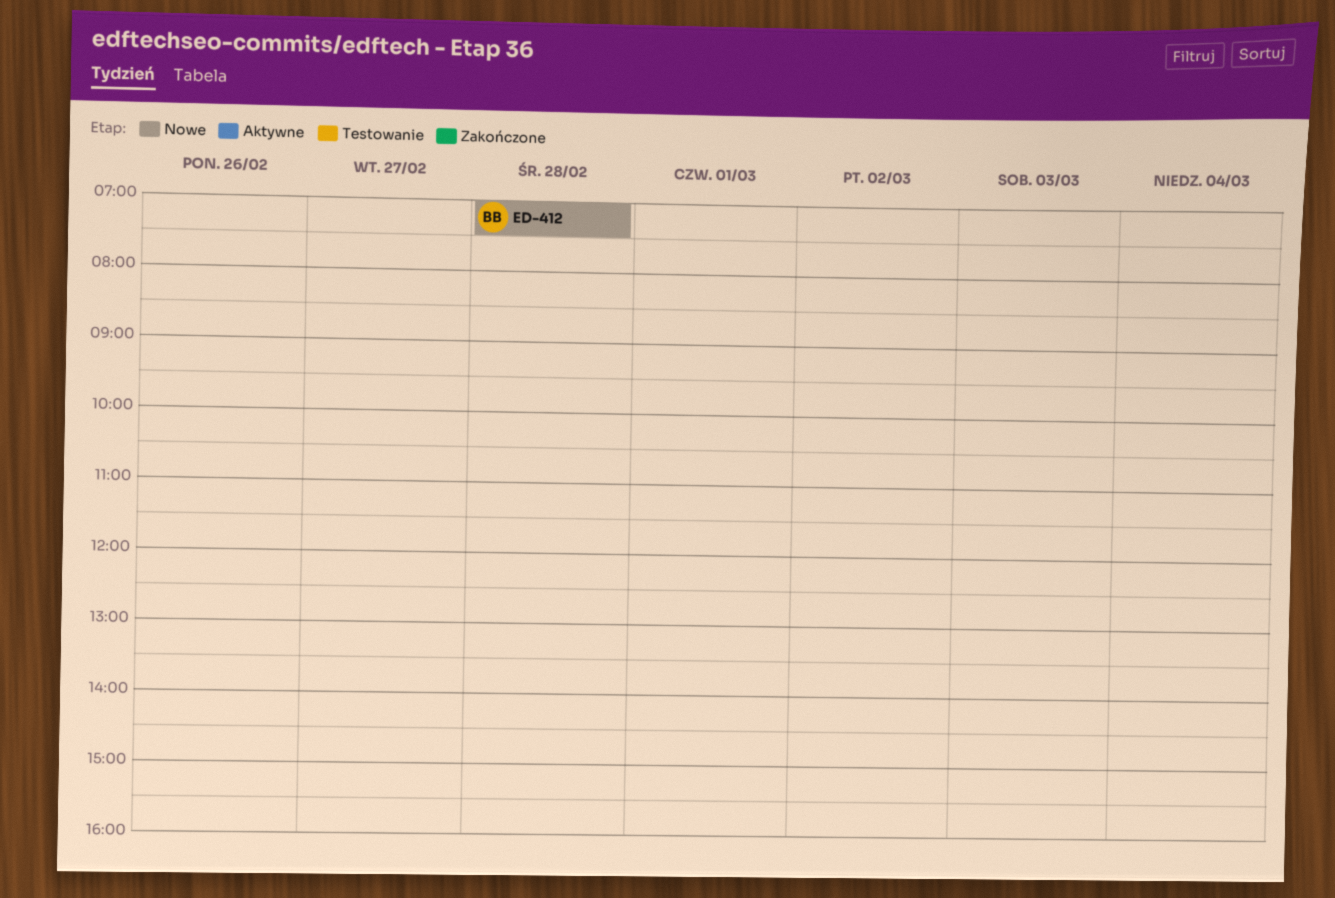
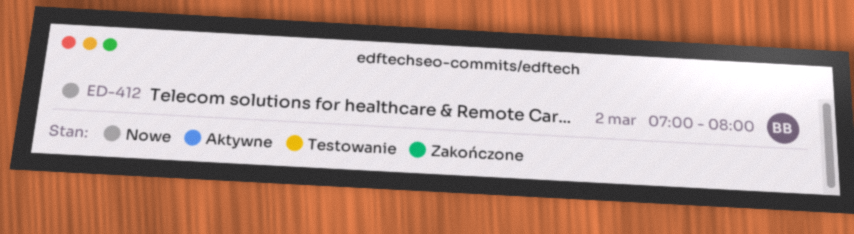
ED-412, day: Feb 28 -> Mar 2
ED-412, ends: 07:30 -> 08:00

